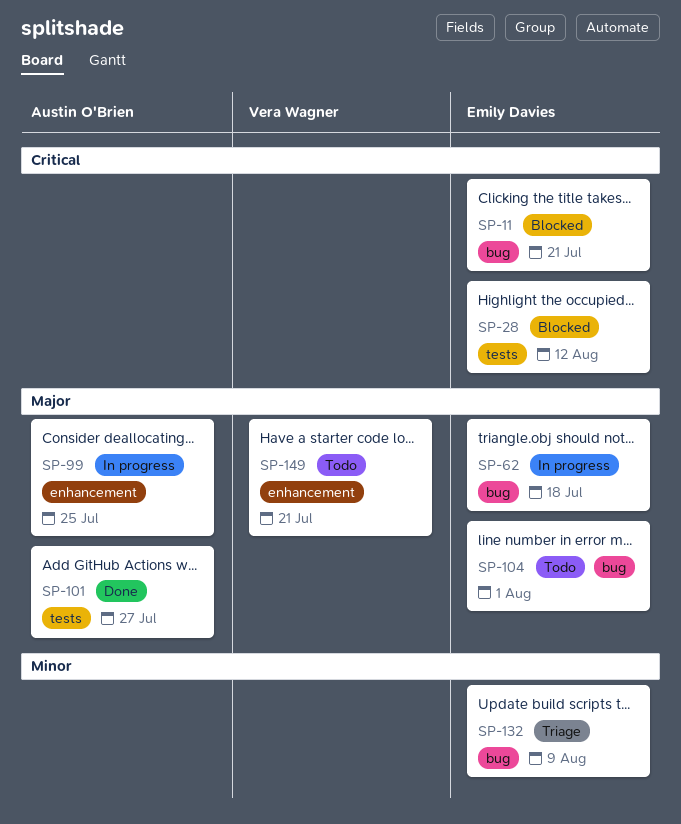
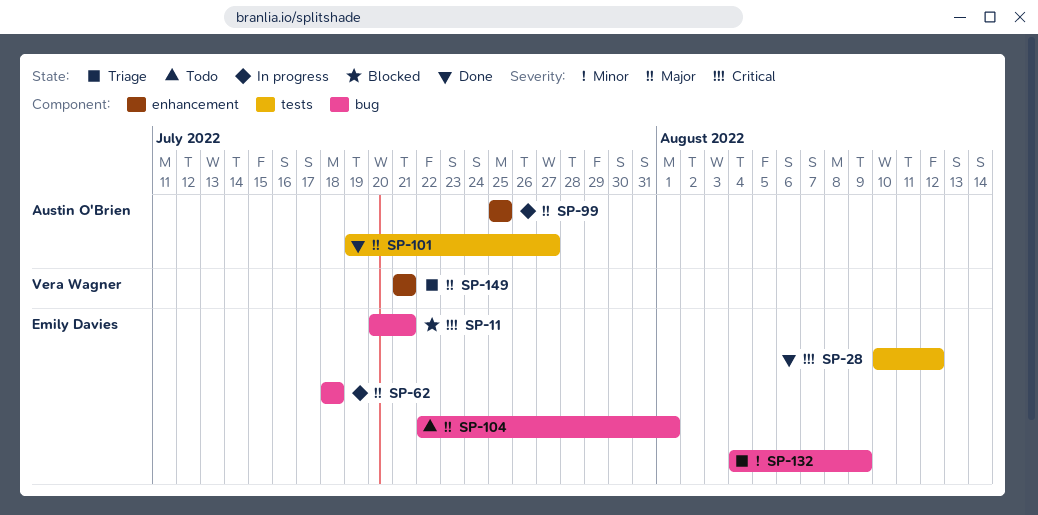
SP-28, status: Blocked -> Done
SP-149, status: Todo -> Triage

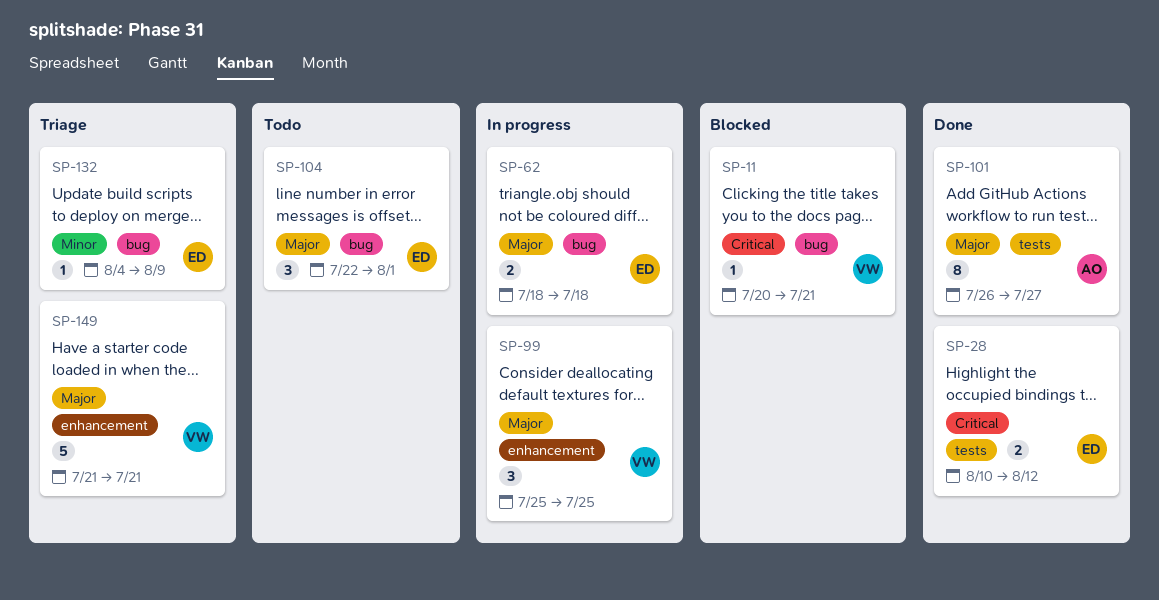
SP-11, owner: Emily Davies -> Vera Wagner
SP-99, owner: Austin O'Brien -> Vera Wagner
SP-101, start: Jul 19 -> Jul 26

